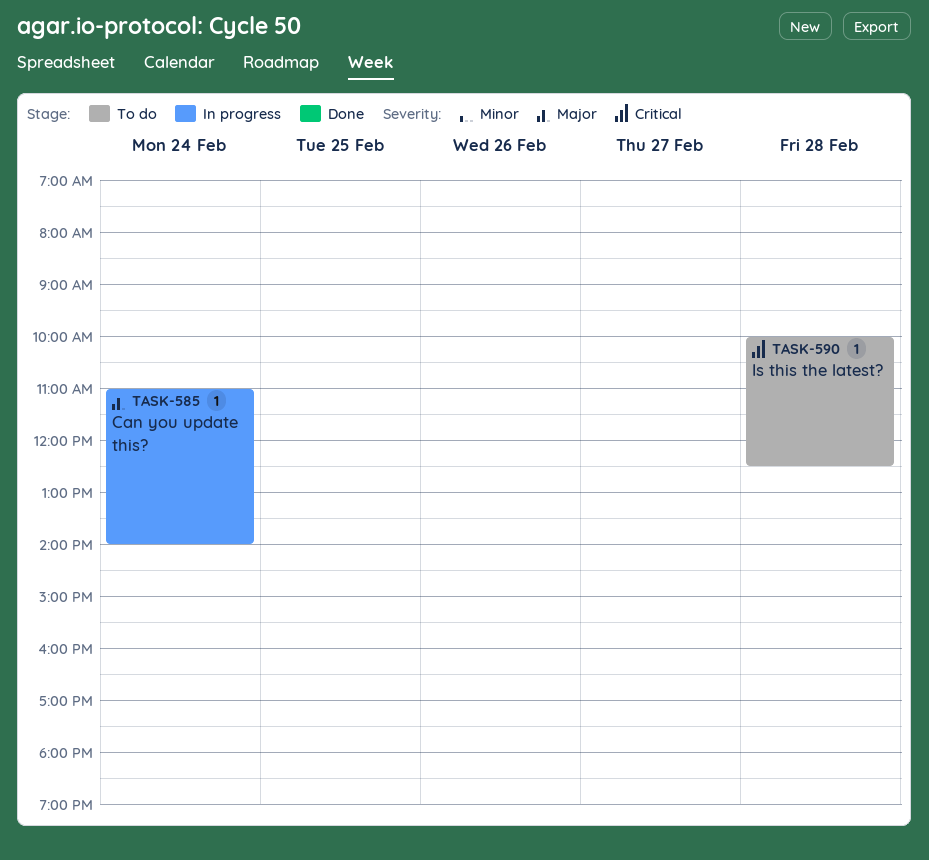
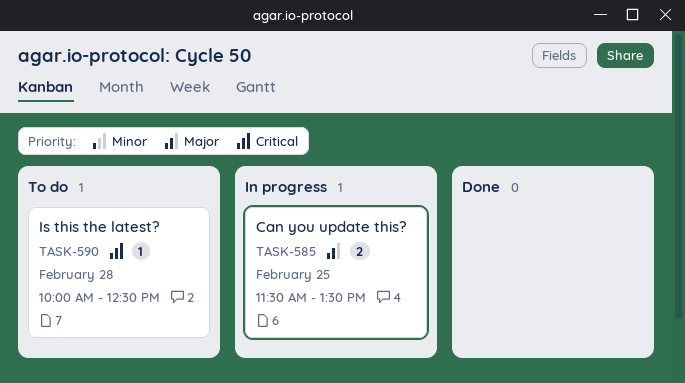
TASK-585, estimate: 1 -> 2
TASK-585, day: Feb 24 -> Feb 25
TASK-585, begins: 11:00 -> 11:30
TASK-585, ends: 14:00 -> 13:30

